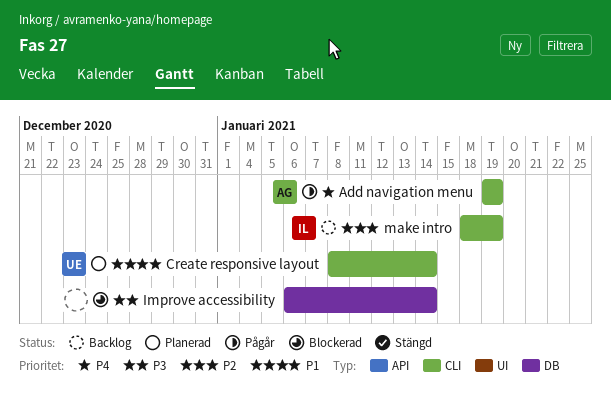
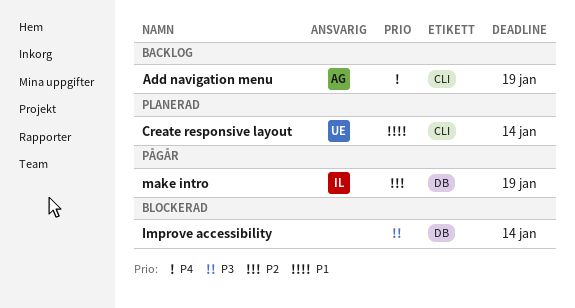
Add navigation menu, status: Pågår -> Backlog
make intro, status: Backlog -> Pågår
make intro, label: CLI -> DB

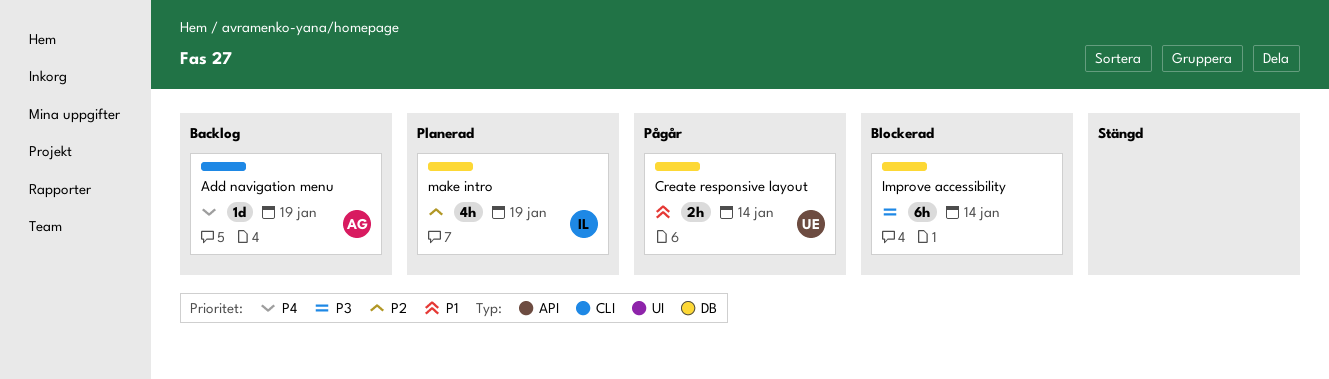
Create responsive layout, status: Planerad -> Pågår
Create responsive layout, label: CLI -> DB
make intro, status: Pågår -> Planerad

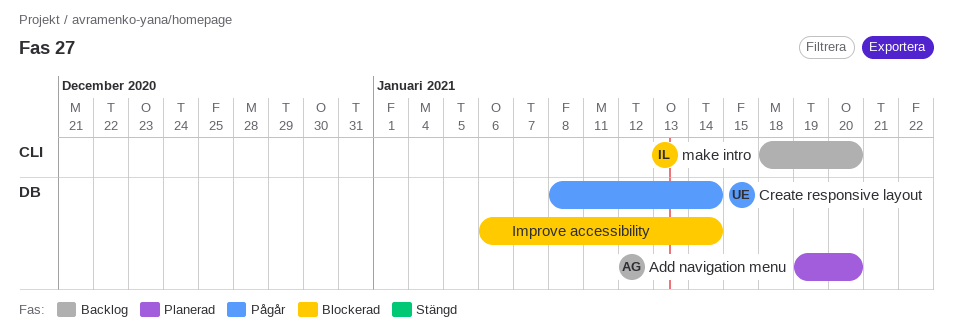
Add navigation menu, status: Backlog -> Planerad
Add navigation menu, label: CLI -> DB
Add navigation menu, due: Jan 19 -> Jan 20
make intro, status: Planerad -> Backlog
make intro, label: DB -> CLI
make intro, due: Jan 19 -> Jan 20

